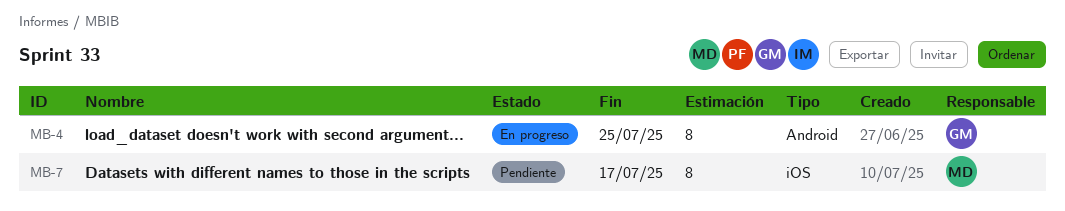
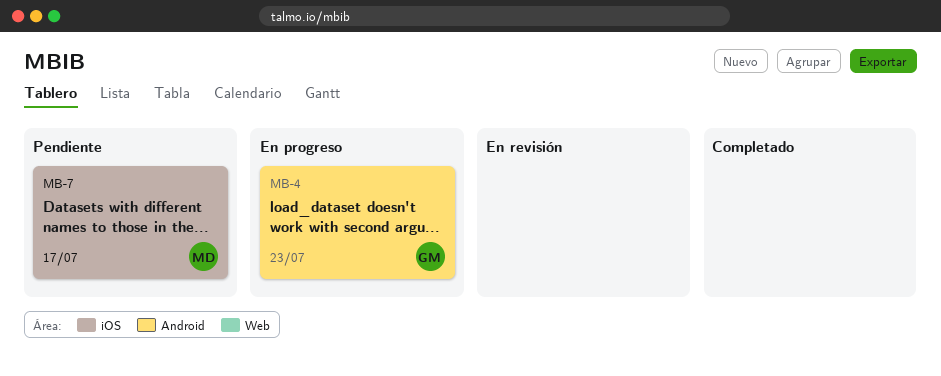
MB-4, due: Jul 25 -> Jul 23

